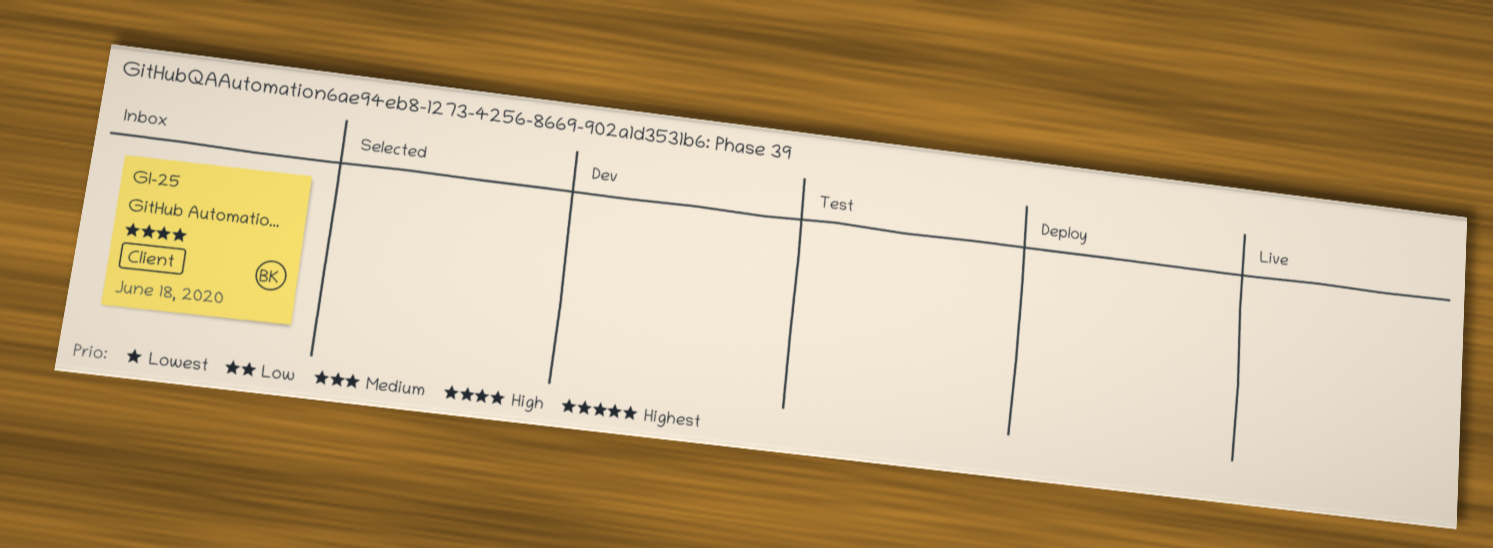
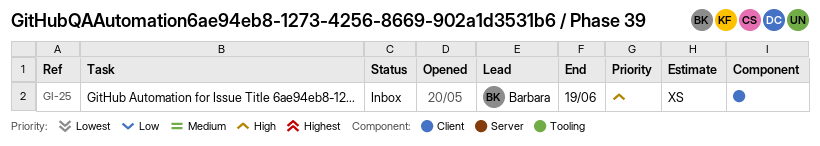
GI-25, due: Jun 18 -> Jun 19

